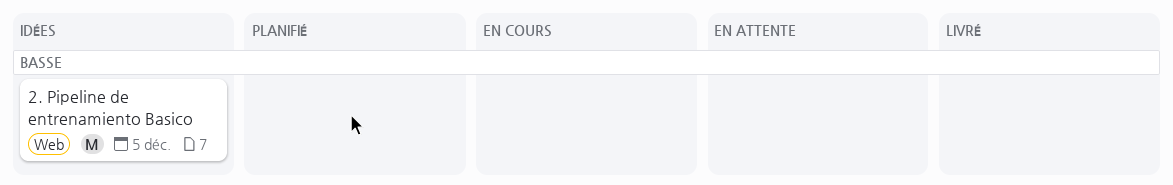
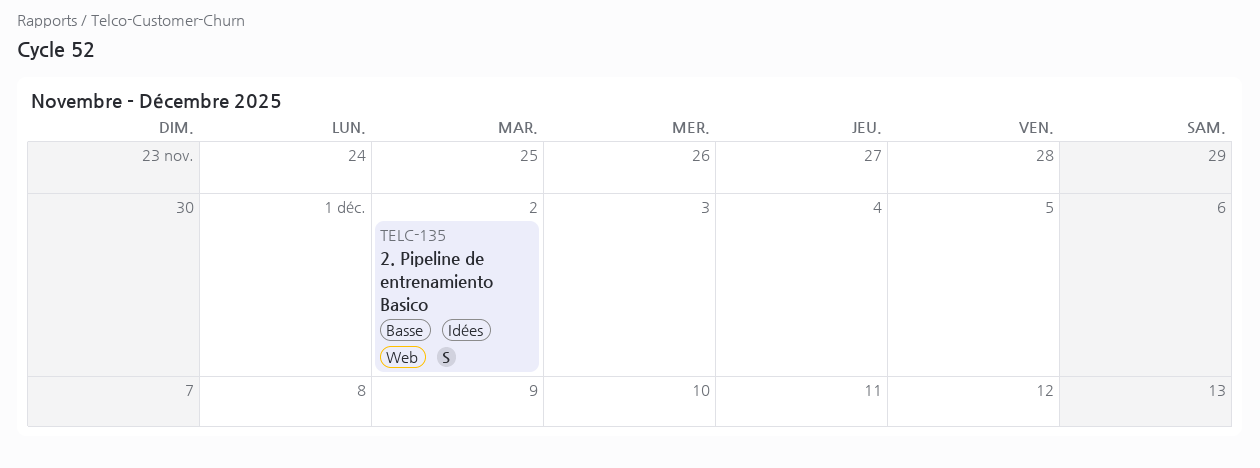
2. Pipeline de entrenamiento Basico, estimate: M -> S
2. Pipeline de entrenamiento Basico, due: Dec 5 -> Dec 2

